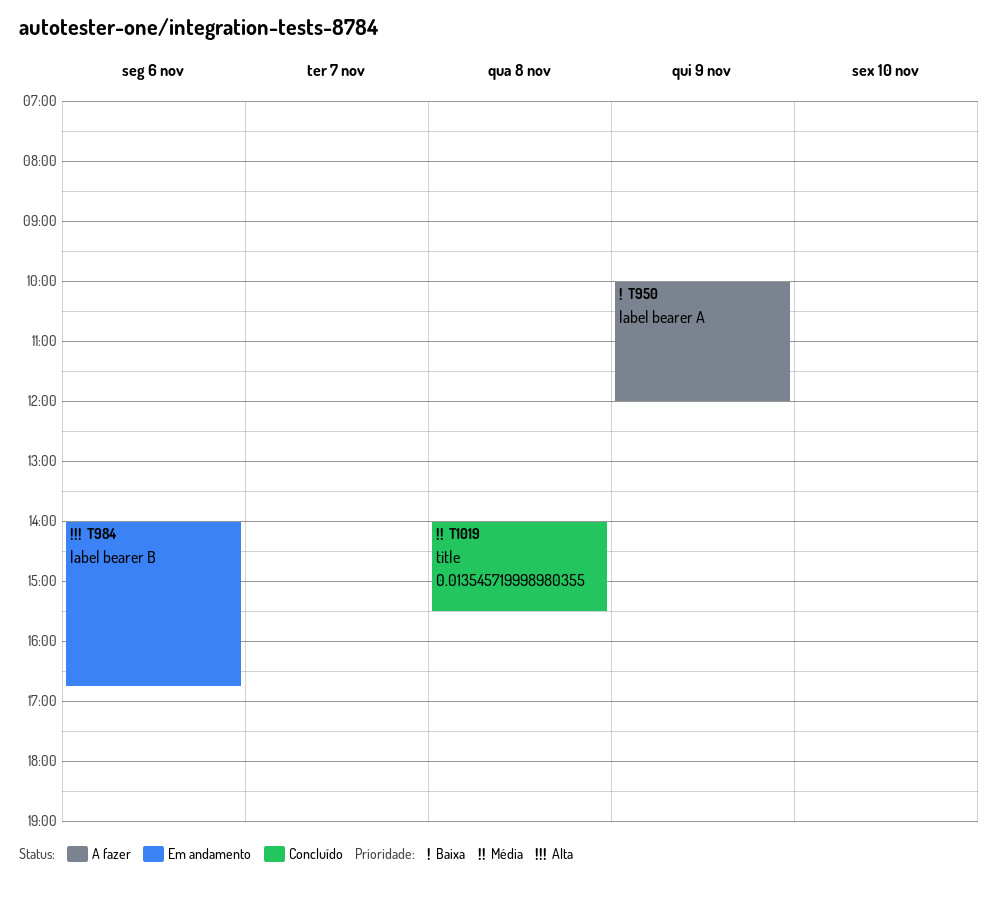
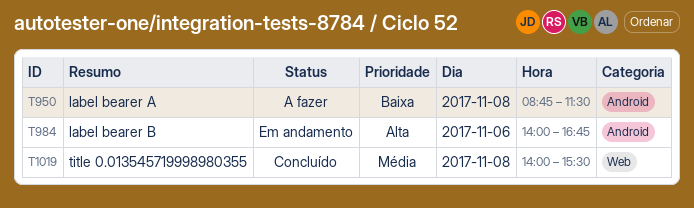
T950, day: Nov 9 -> Nov 8
T950, begins: 10:00 -> 08:45
T950, ends: 12:00 -> 11:30

